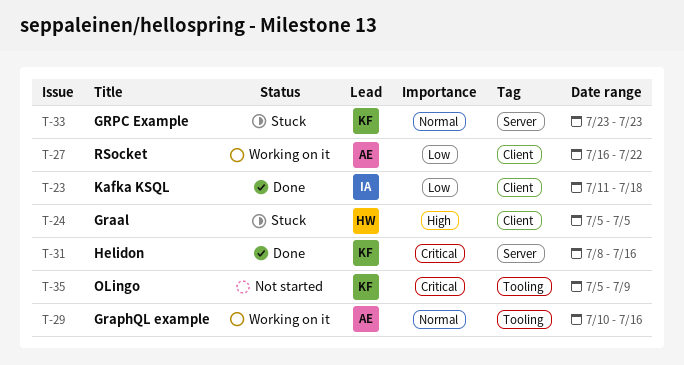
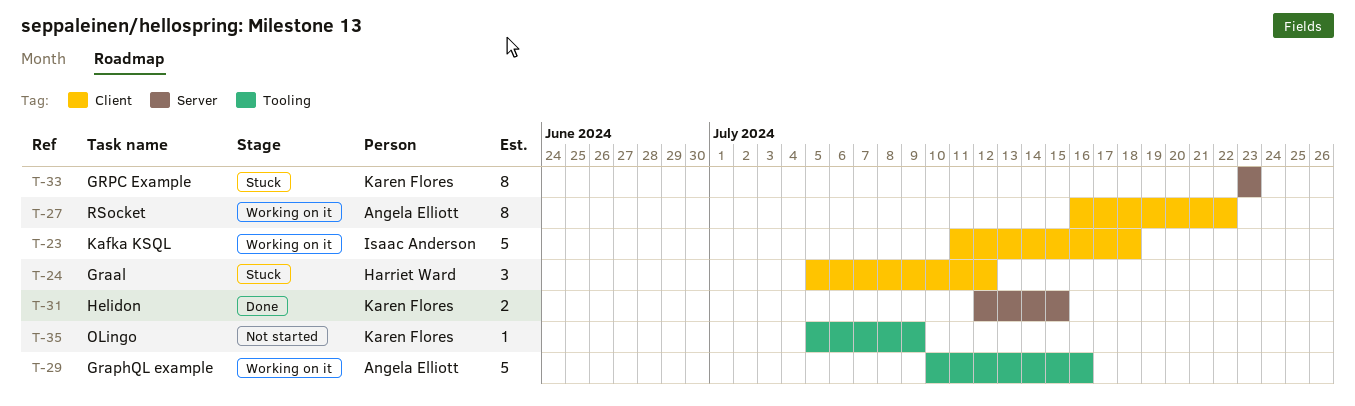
T-23, status: Done -> Working on it
T-24, due: Jul 5 -> Jul 12
T-31, start: Jul 8 -> Jul 12
T-31, due: Jul 16 -> Jul 15

